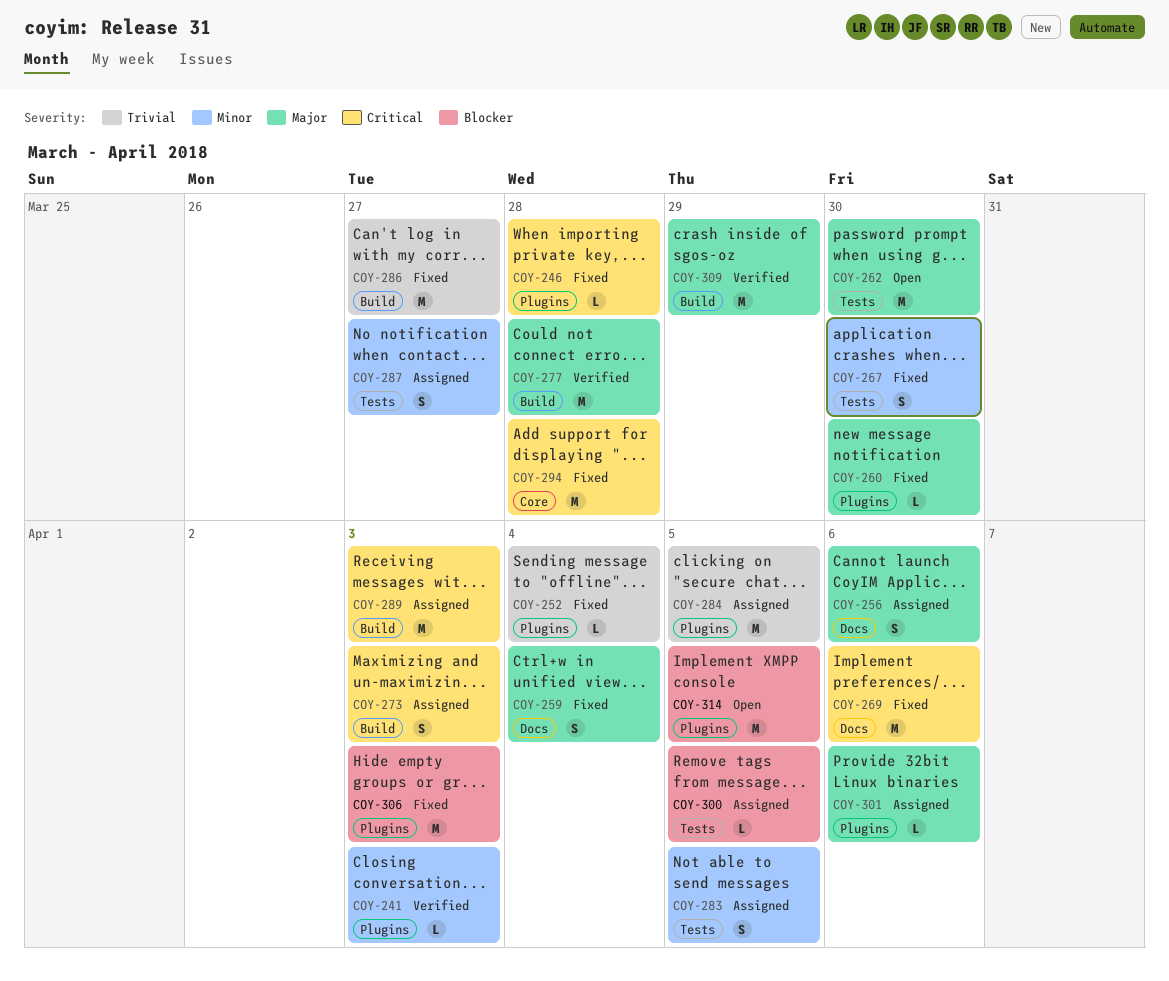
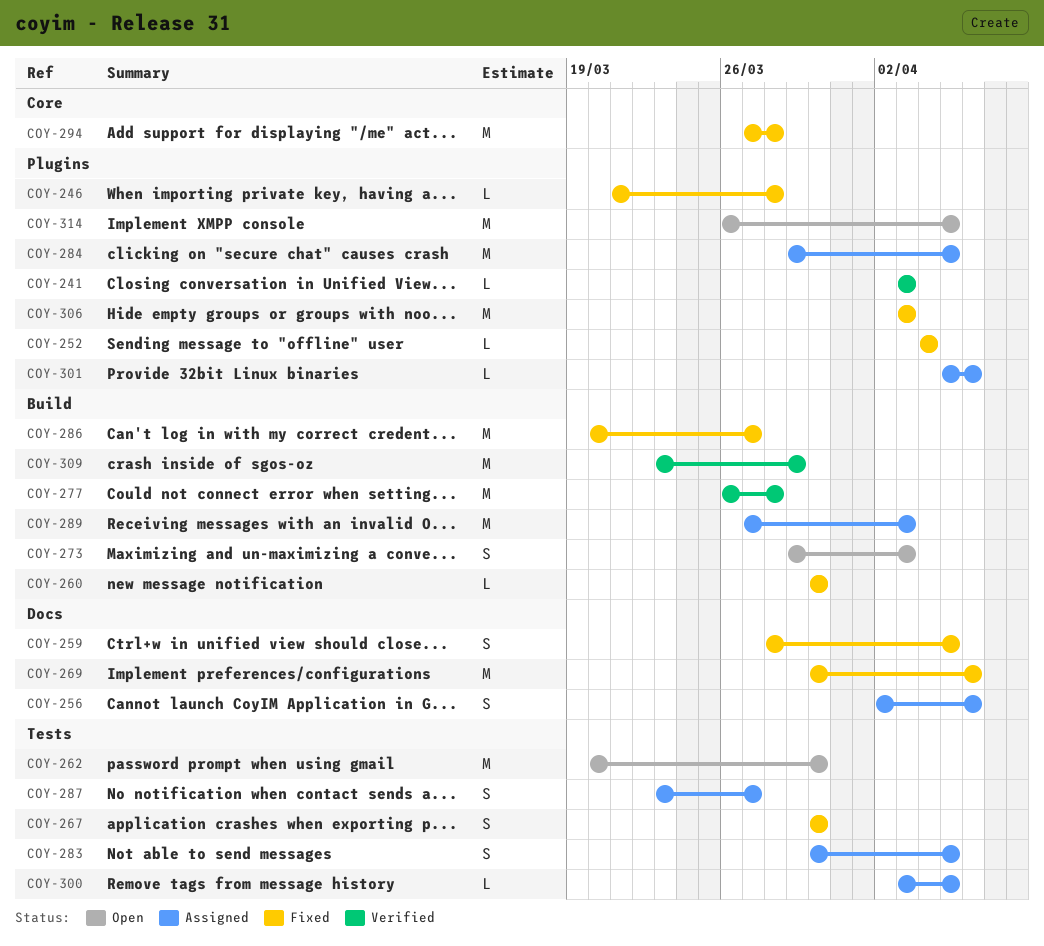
COY-259, due: Apr 4 -> Apr 5
COY-260, label: Plugins -> Build
COY-273, status: Assigned -> Open

